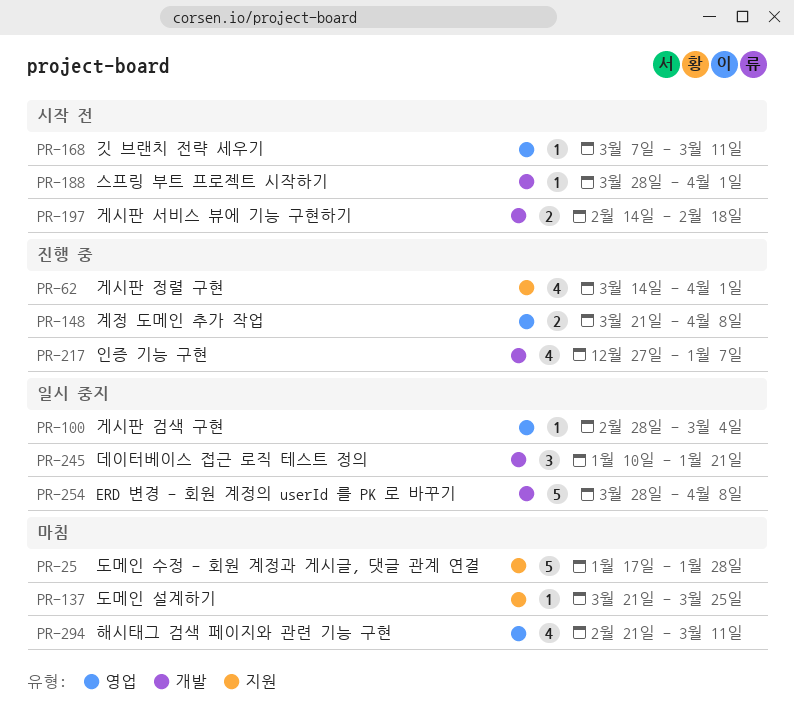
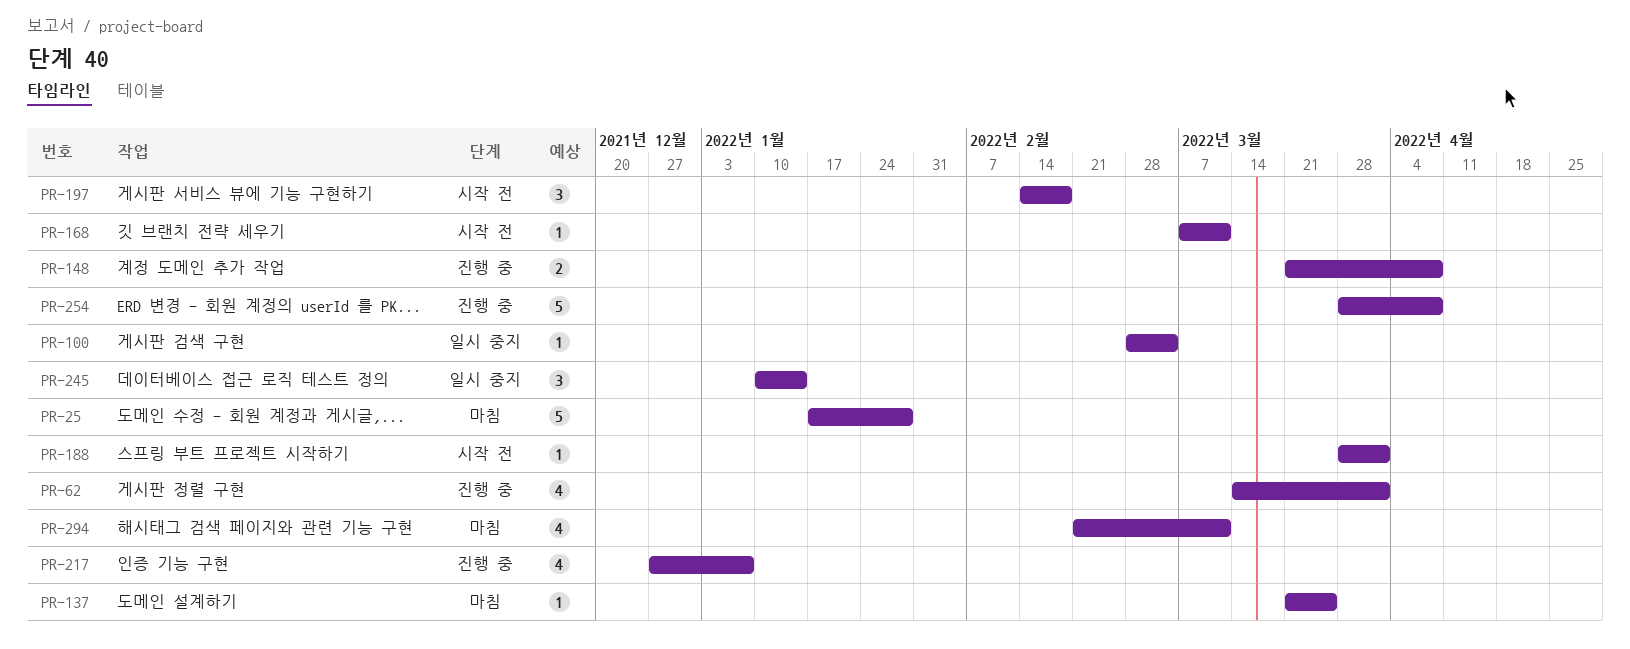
PR-197, estimate: 2 -> 3
PR-245, due: Jan 21 -> Jan 14
PR-254, status: 일시 중지 -> 진행 중

